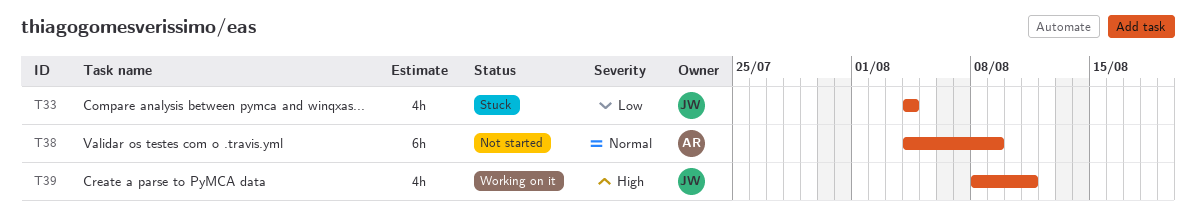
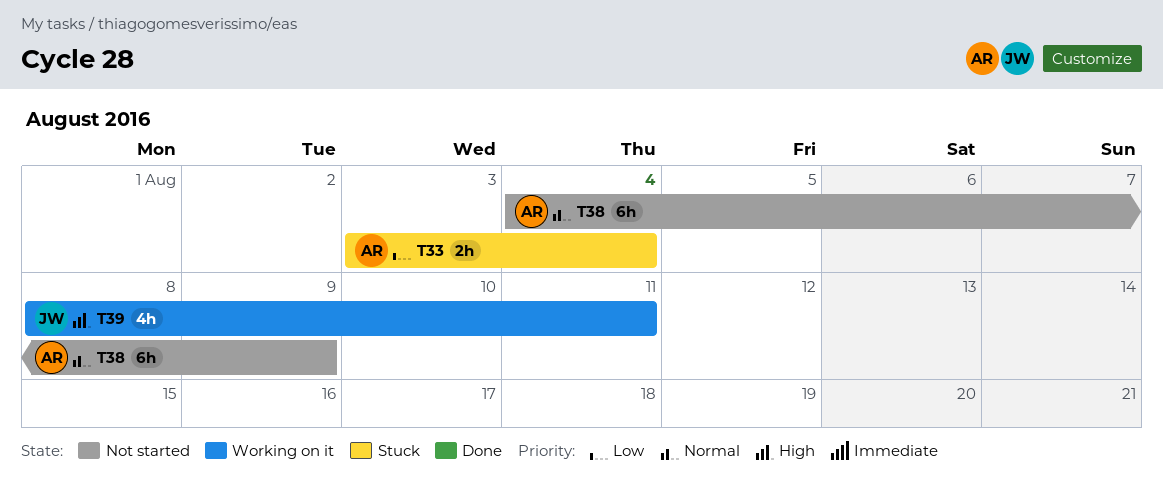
T33, owner: JW -> AR
T33, estimate: 4h -> 2h
T33, start: Aug 4 -> Aug 3

